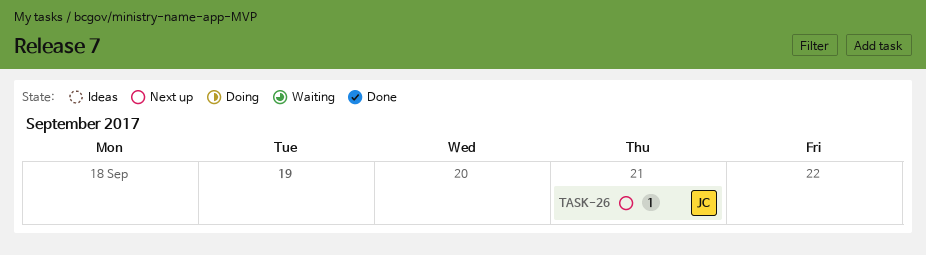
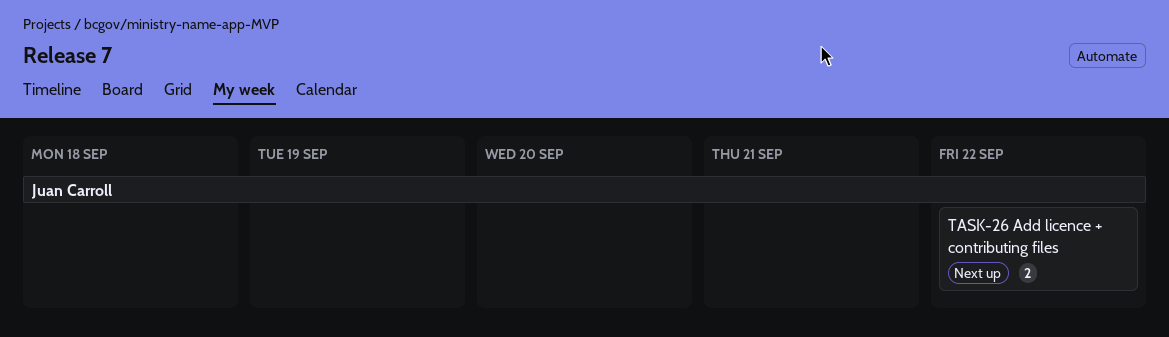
TASK-26, estimate: 1 -> 2
TASK-26, due: Sep 21 -> Sep 22

